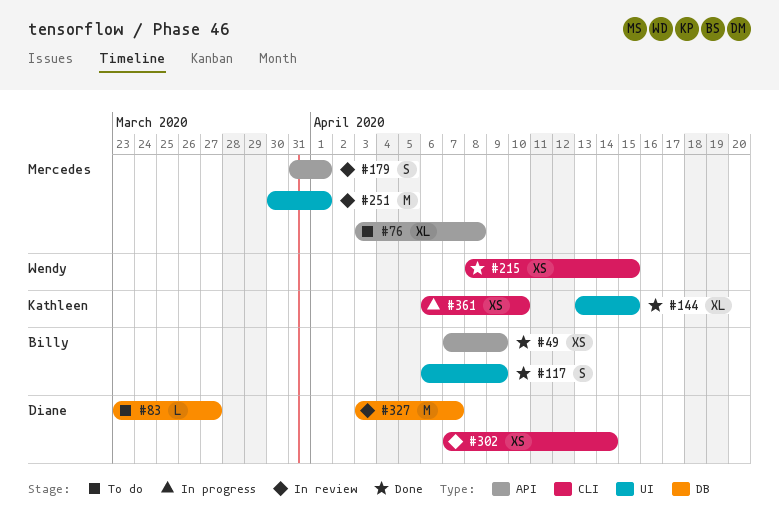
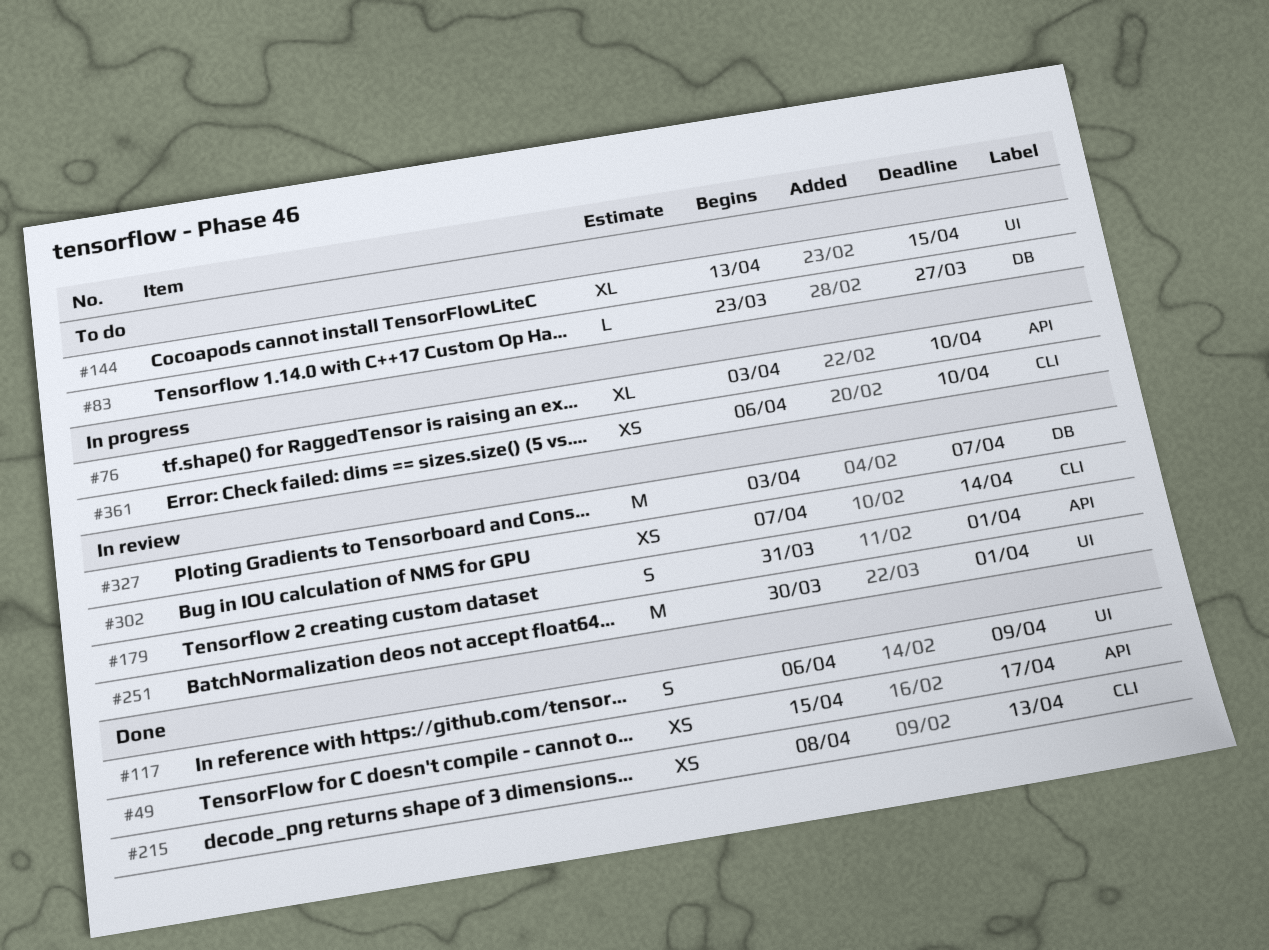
#49, start: Apr 7 -> Apr 15
#49, due: Apr 9 -> Apr 17
#76, status: To do -> In progress
#76, due: Apr 8 -> Apr 10
#144, status: Done -> To do
#215, due: Apr 15 -> Apr 13

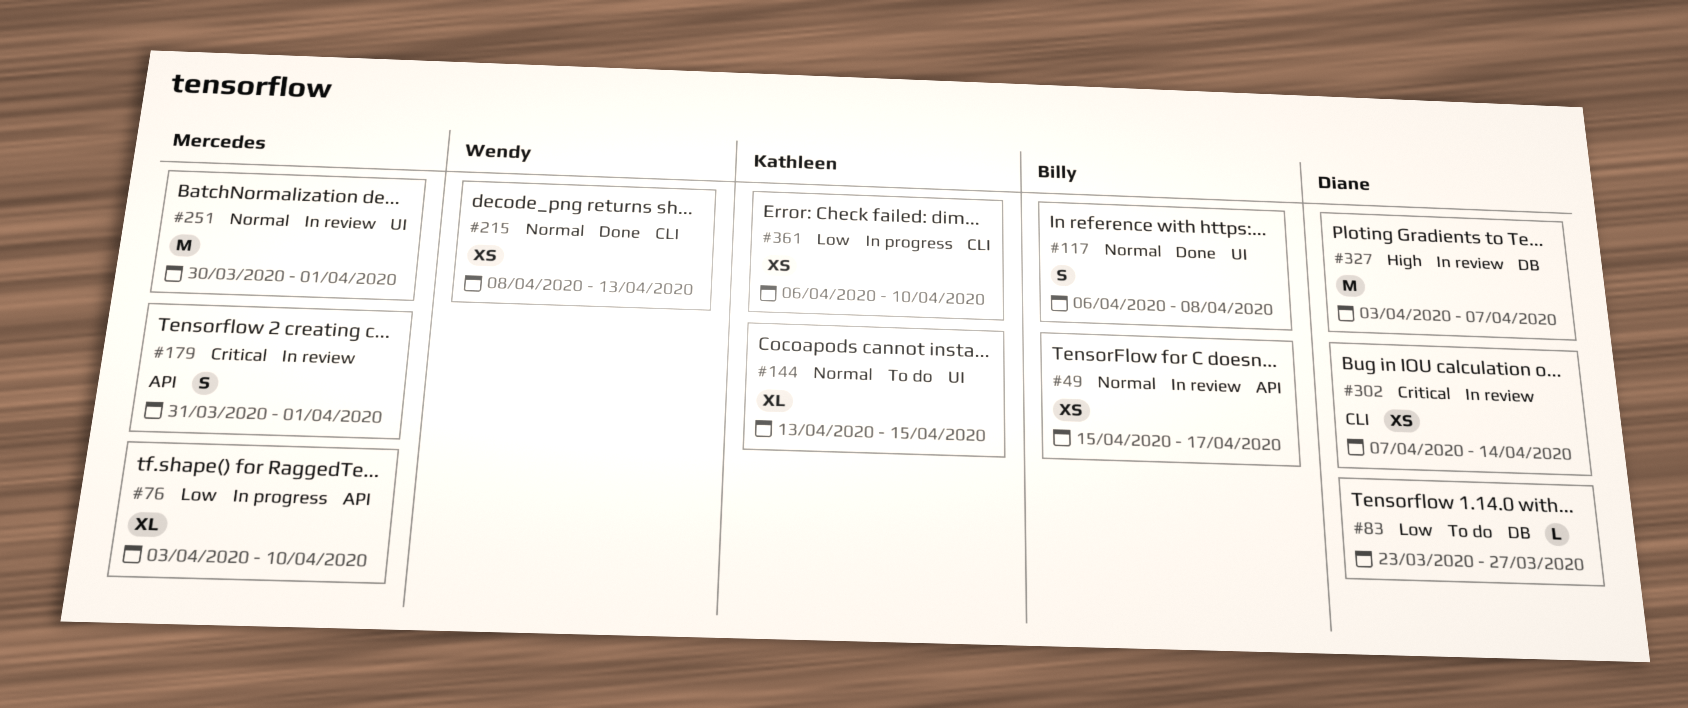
#49, status: Done -> In review
#117, due: Apr 9 -> Apr 8

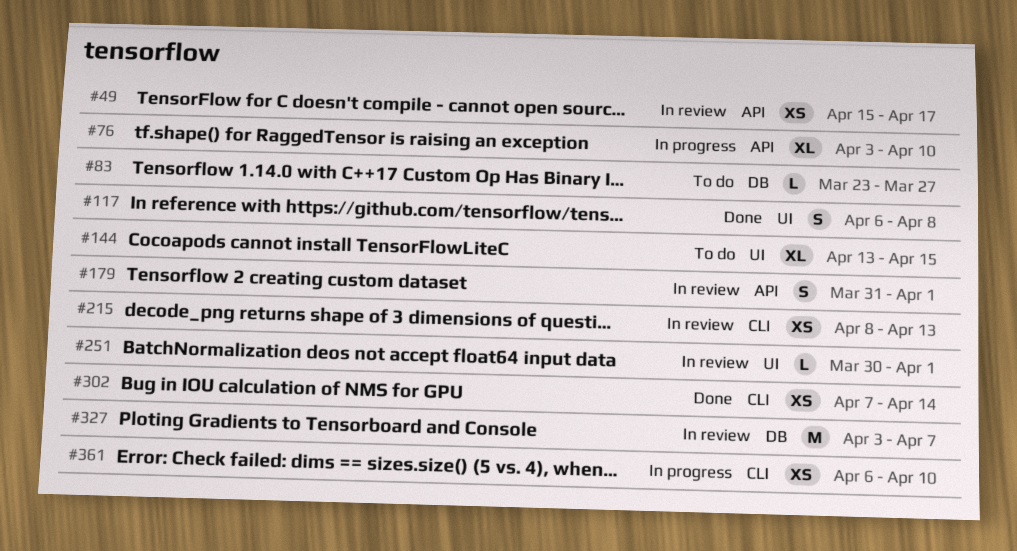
#215, status: Done -> In review
#251, estimate: M -> L
#302, status: In review -> Done

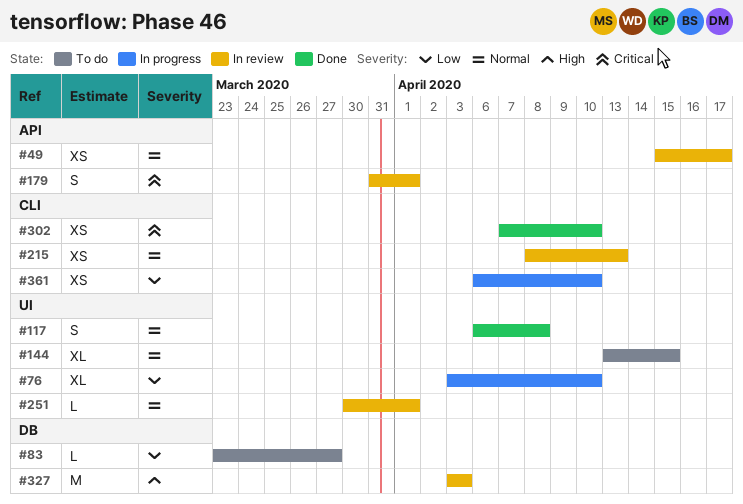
#76, label: API -> UI
#302, due: Apr 14 -> Apr 10
#327, due: Apr 7 -> Apr 3

